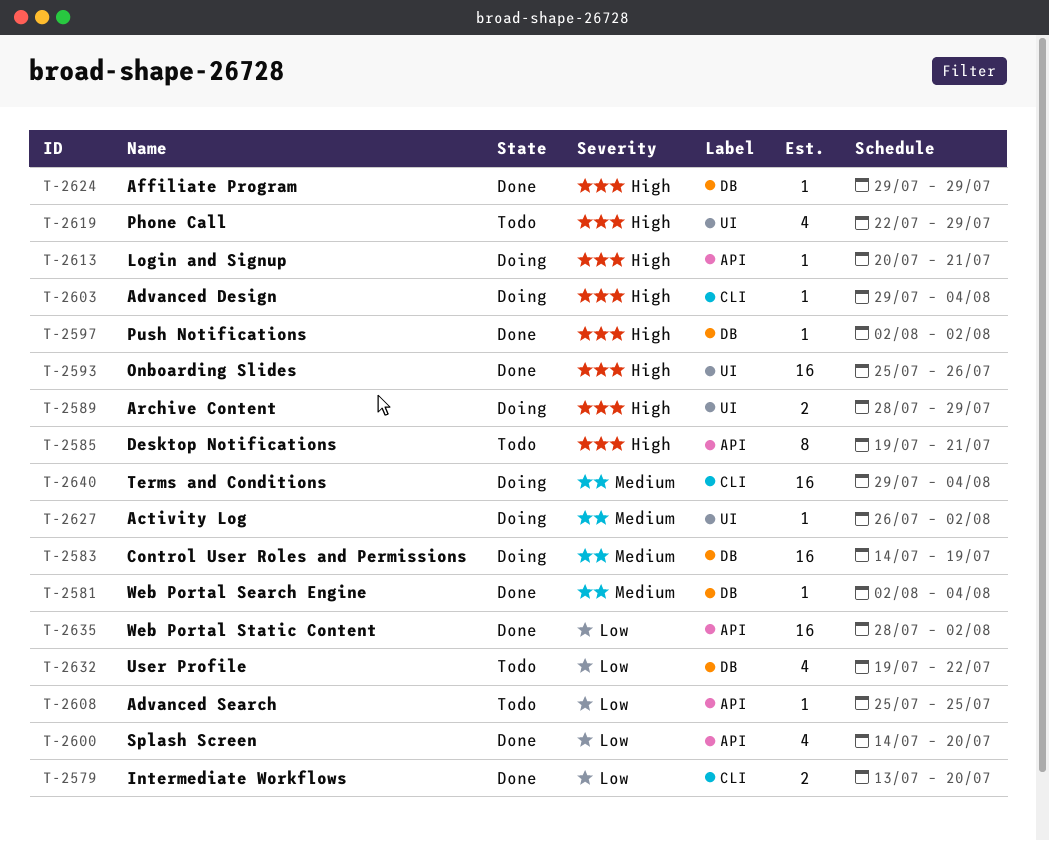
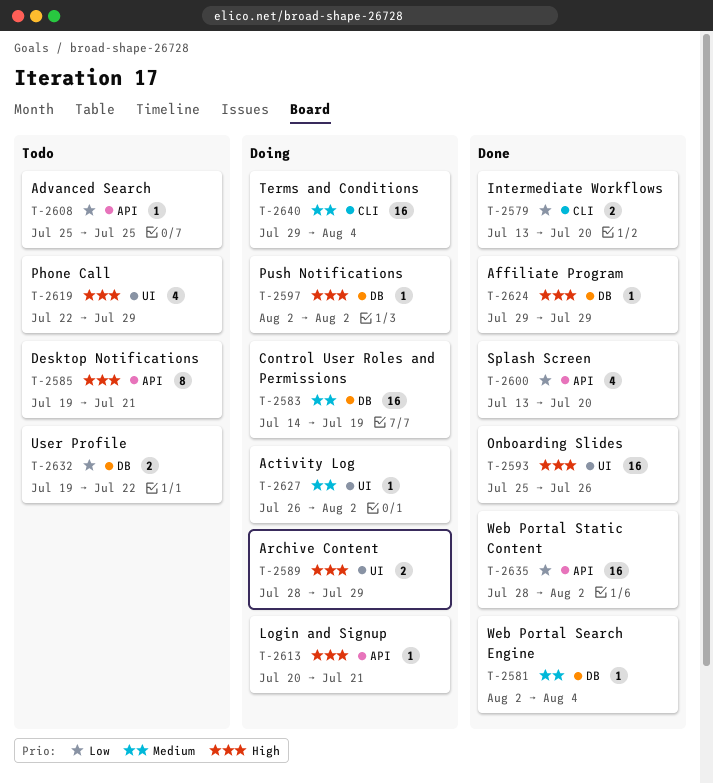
T-2597, status: Done -> Doing
T-2600, start: Jul 14 -> Jul 13
T-2603: present -> none
T-2632, estimate: 4 -> 2

